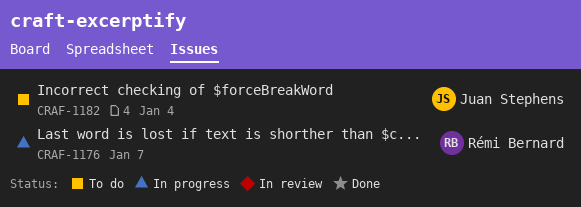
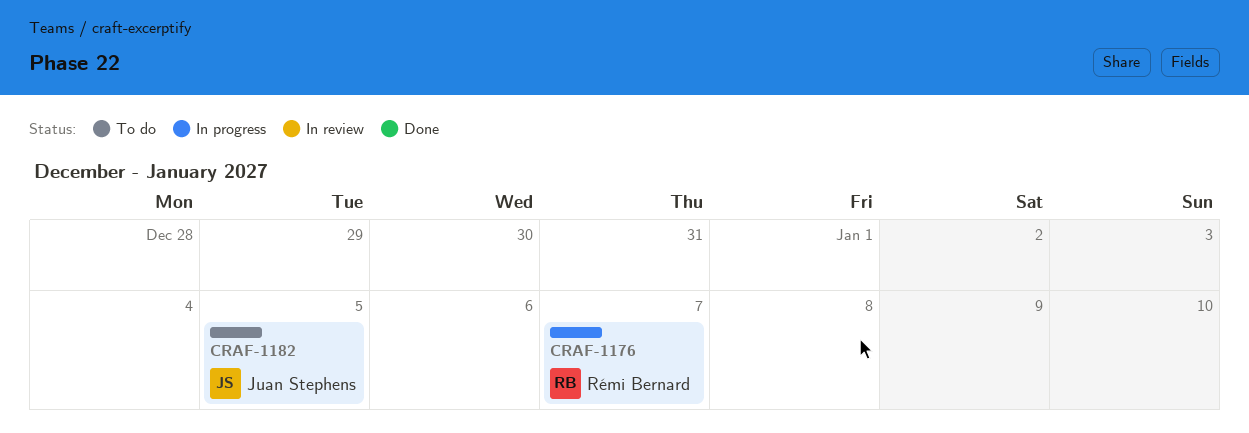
CRAF-1182, due: Jan 4 -> Jan 5

